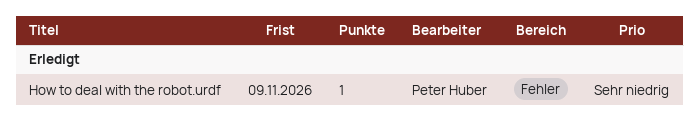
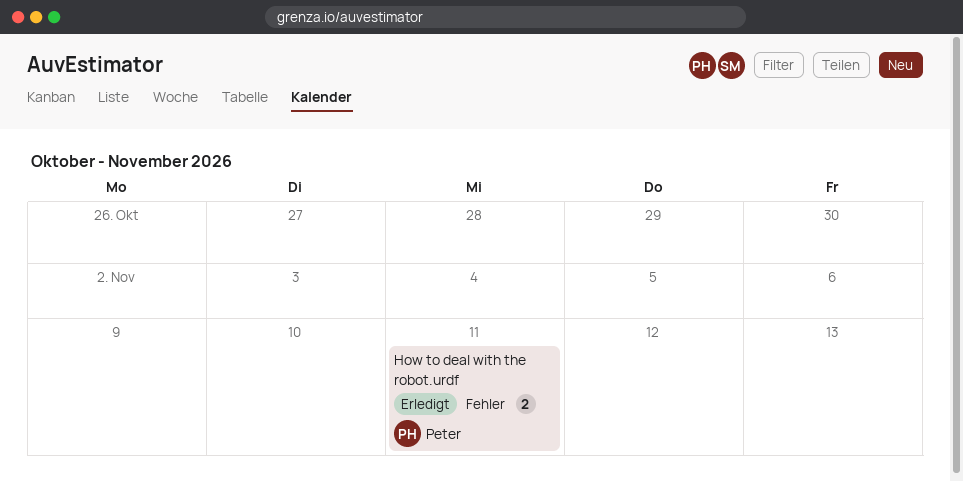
How to deal with the robot.urdf, estimate: 1 -> 2
How to deal with the robot.urdf, due: Nov 9 -> Nov 11

